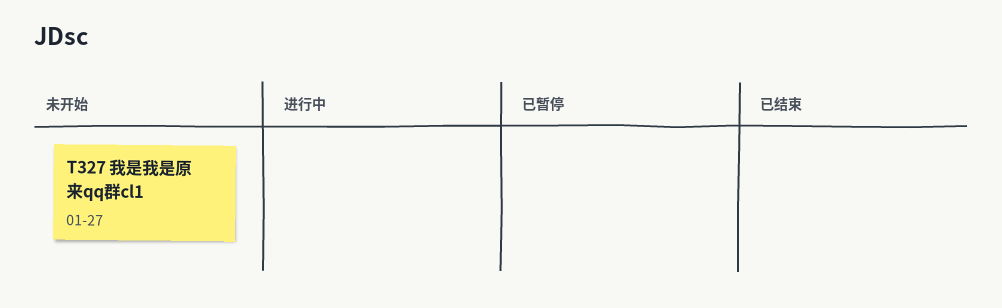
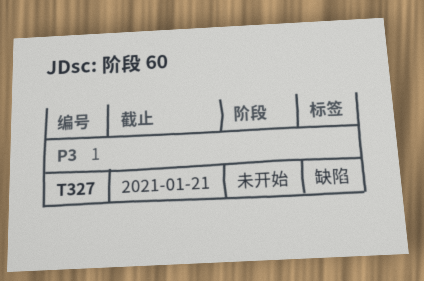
T327, due: Jan 27 -> Jan 21

